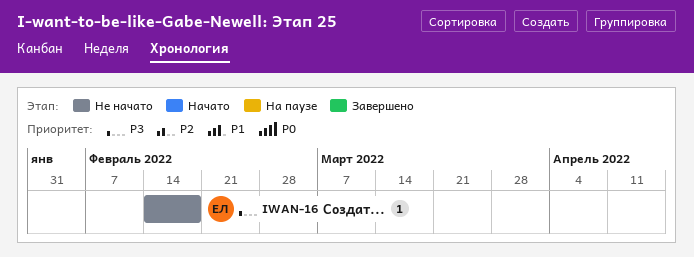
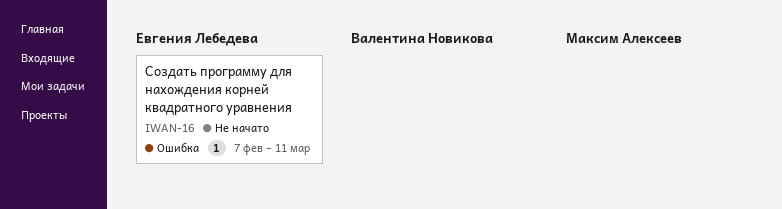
IWAN-16, start: Feb 14 -> Feb 7
IWAN-16, due: Feb 18 -> Mar 11

